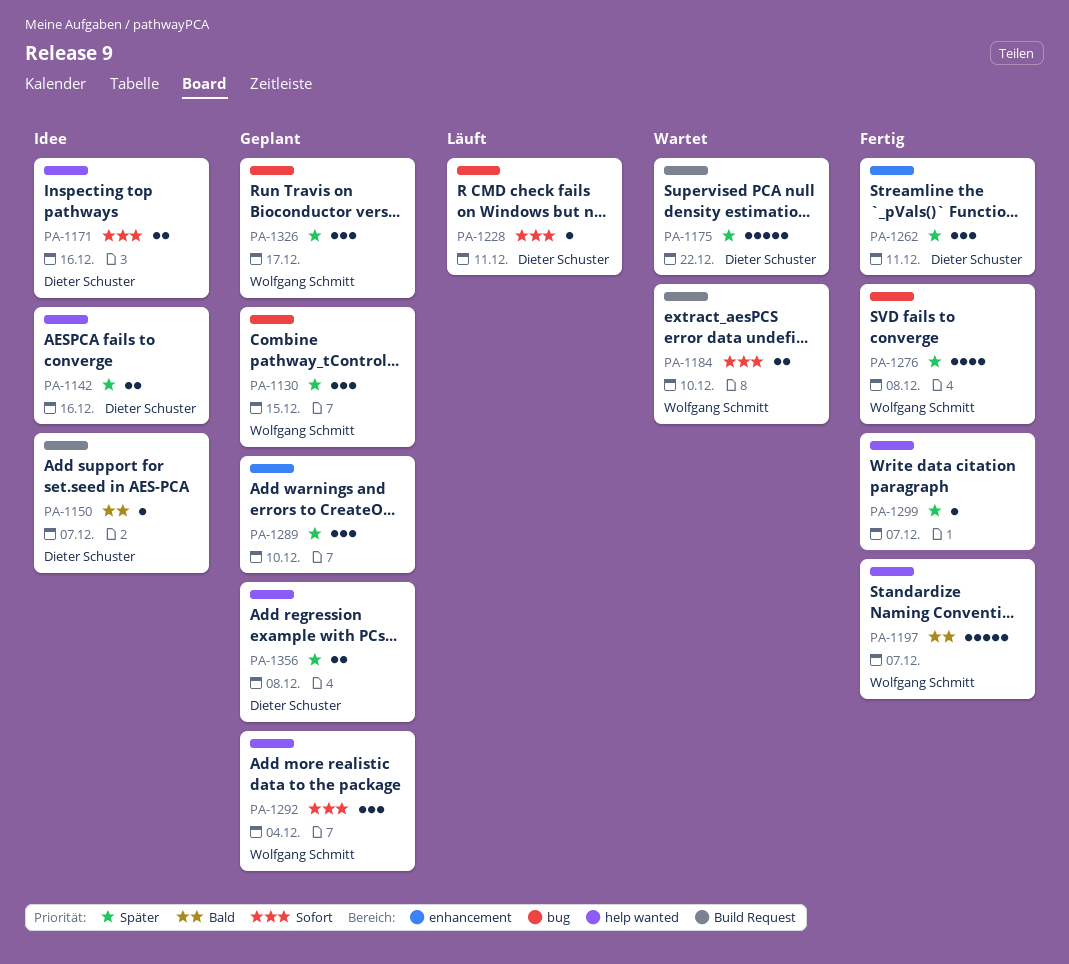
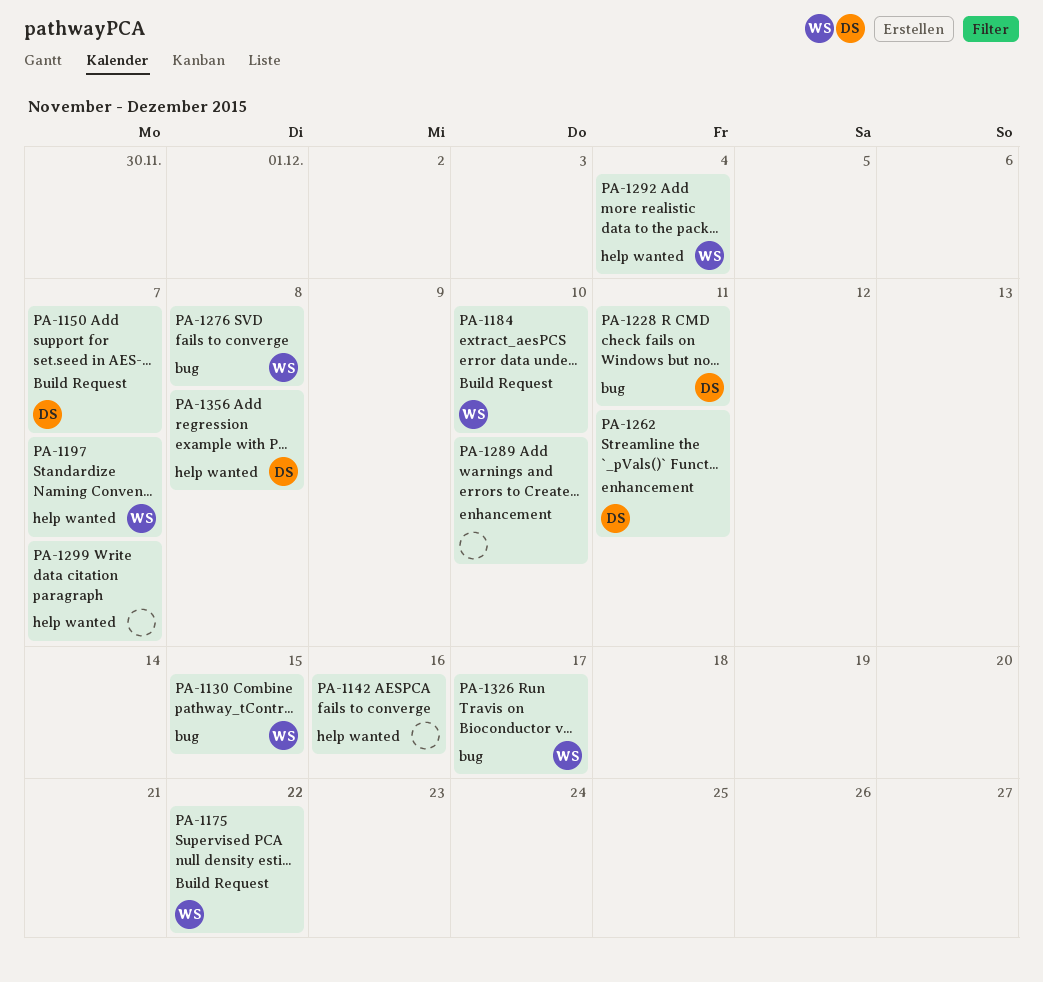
PA-1142, owner: Dieter Schuster -> none
PA-1171: present -> none
PA-1175, owner: Dieter Schuster -> Wolfgang Schmitt

